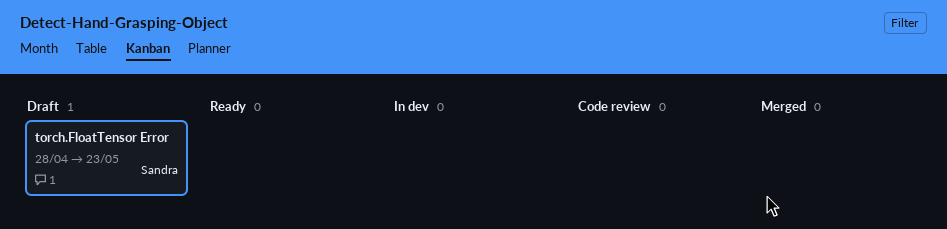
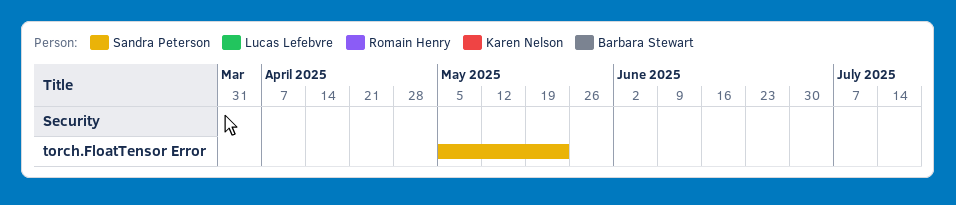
torch.FloatTensor Error, start: Apr 28 -> May 5

